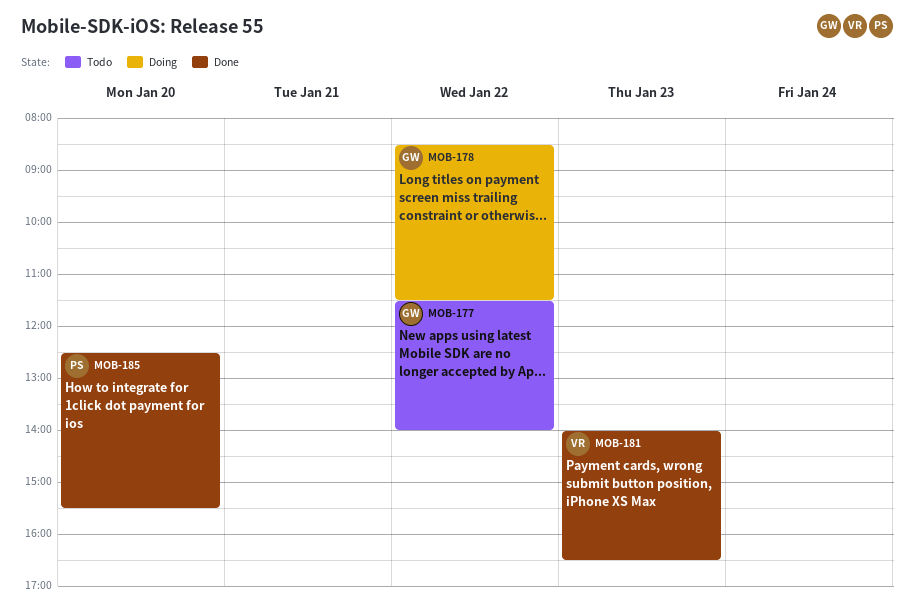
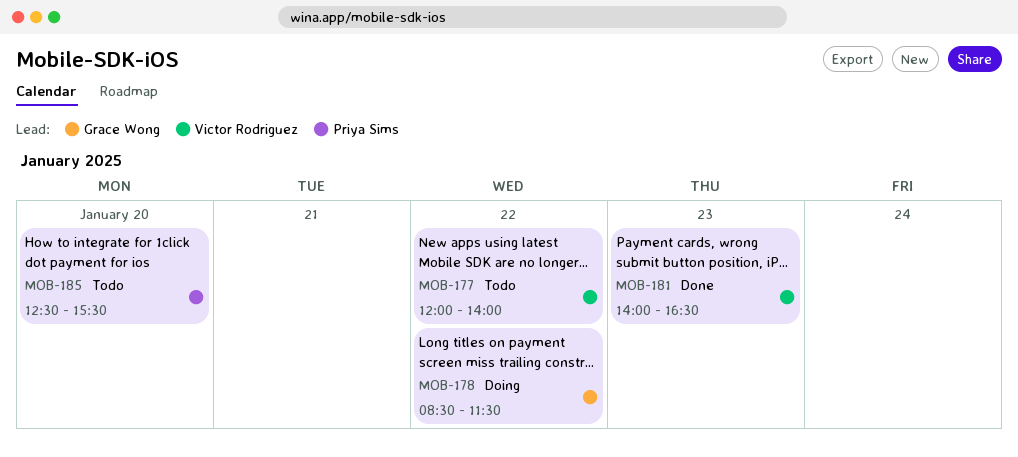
MOB-177, owner: Grace Wong -> Victor Rodriguez
MOB-177, begins: 11:30 -> 12:00
MOB-185, status: Done -> Todo

